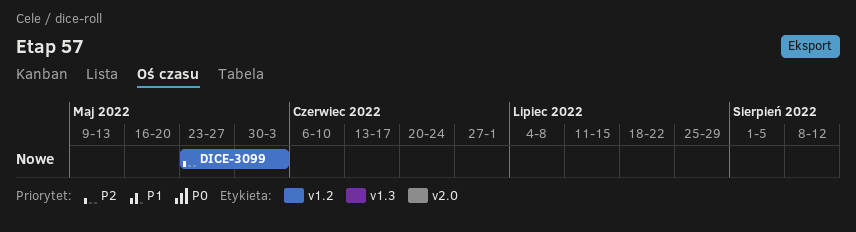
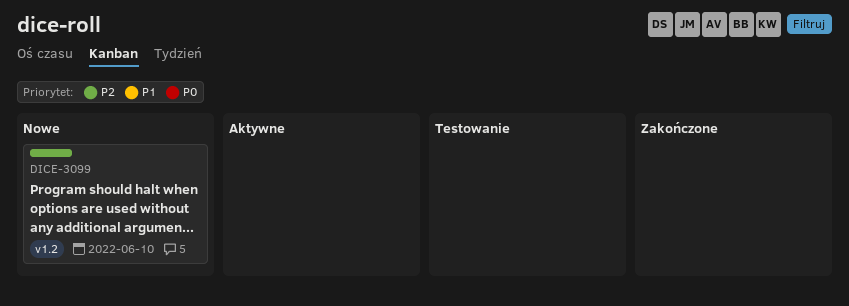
DICE-3099, due: Jun 3 -> Jun 10

